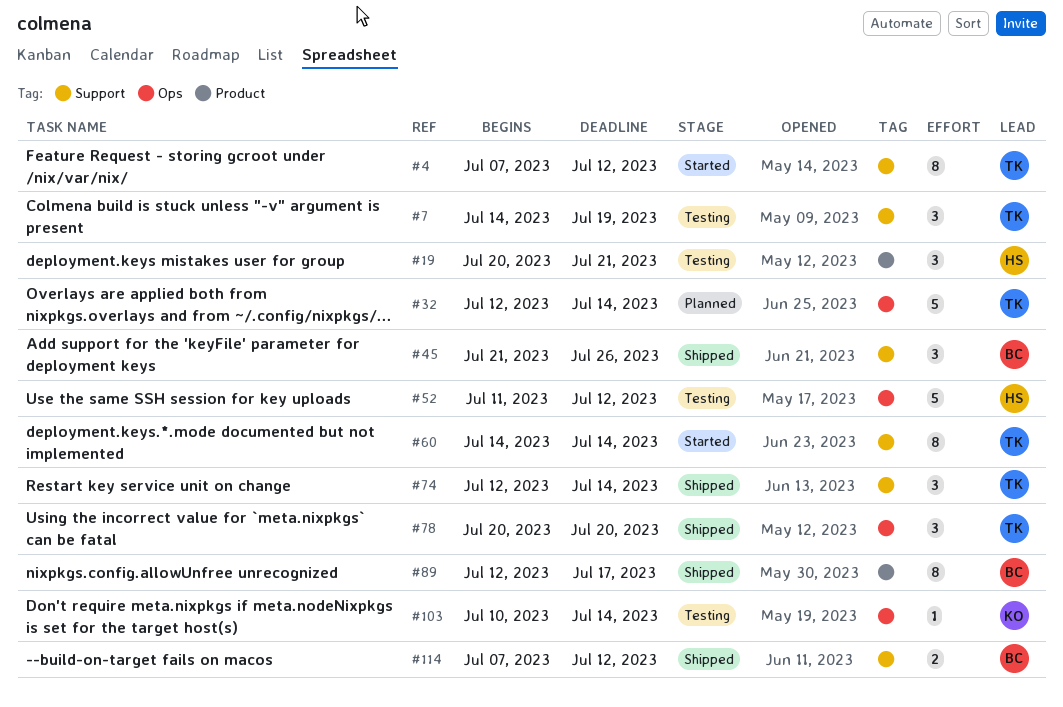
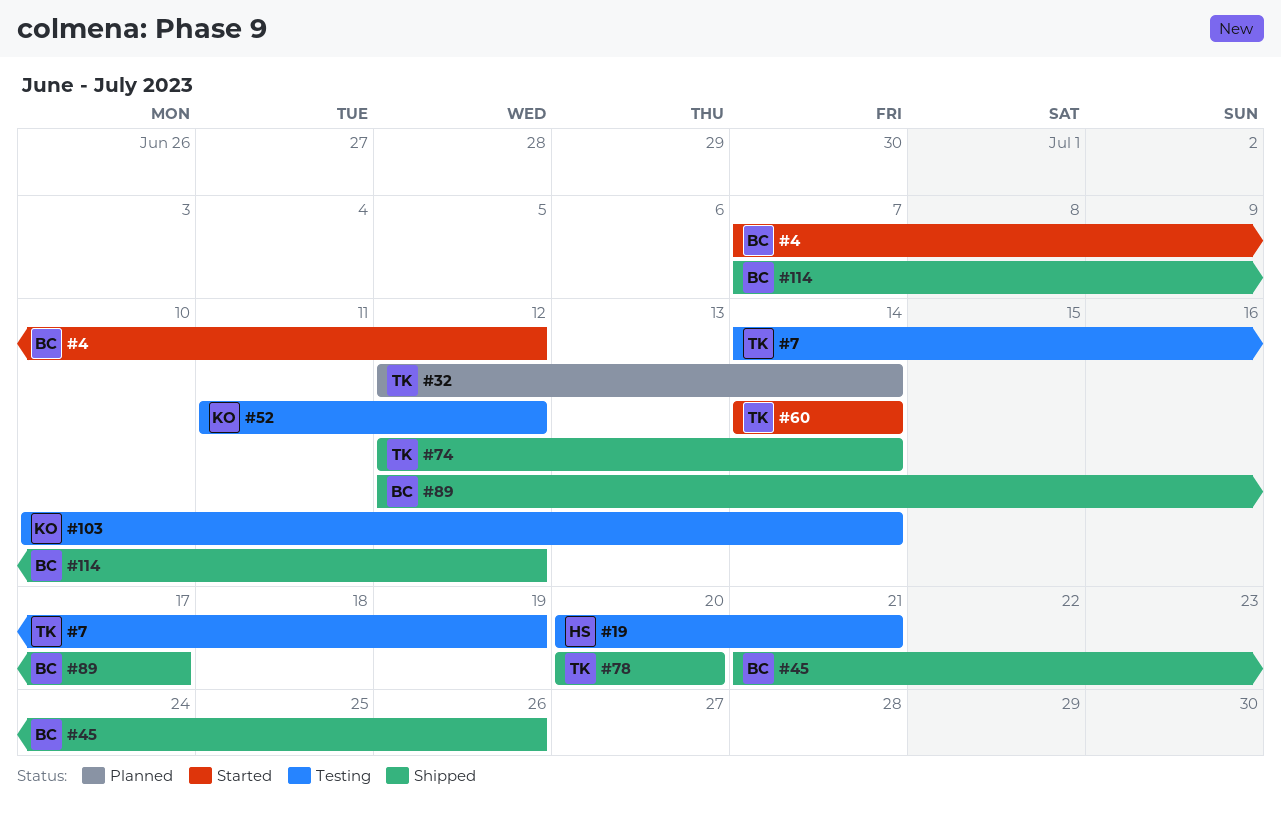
#4, owner: TK -> BC
#52, owner: HS -> KO

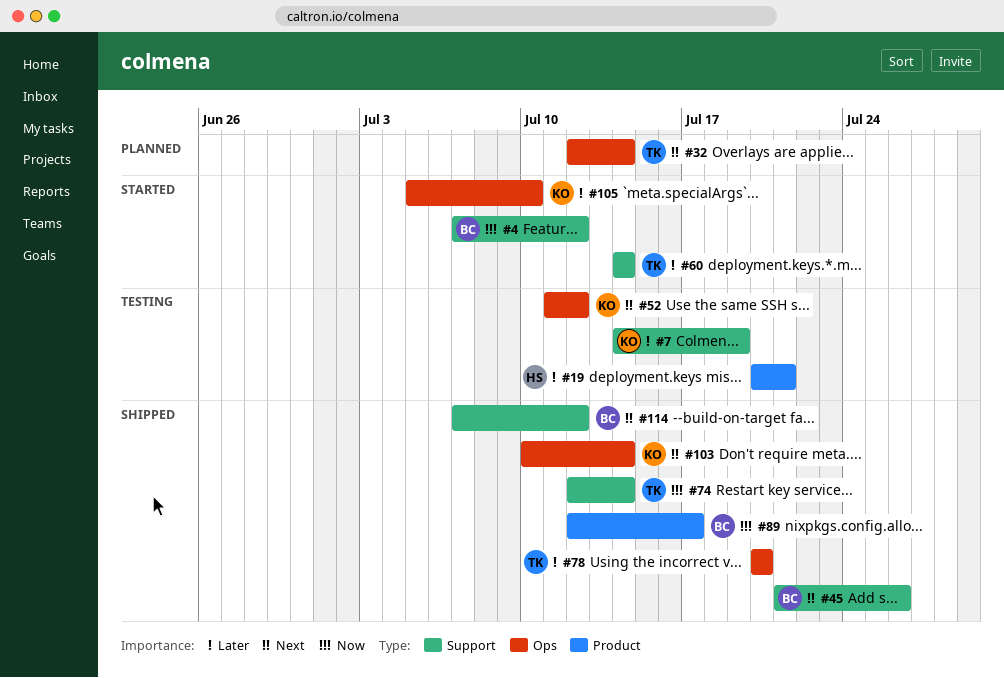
#7, owner: TK -> KO
#103, status: Testing -> Shipped
#105: none -> present

